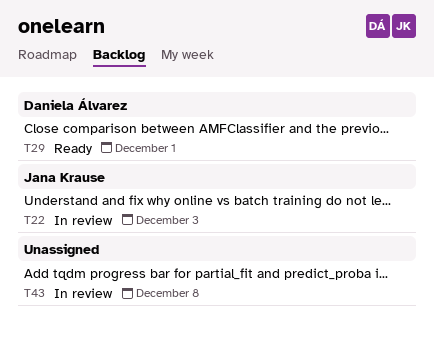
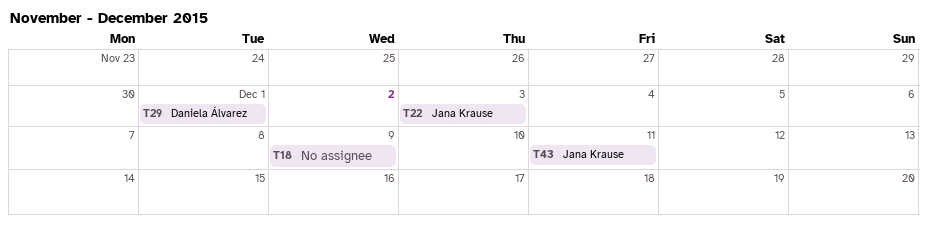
T18: none -> present
T43, owner: none -> Jana Krause
T43, due: Dec 8 -> Dec 11

